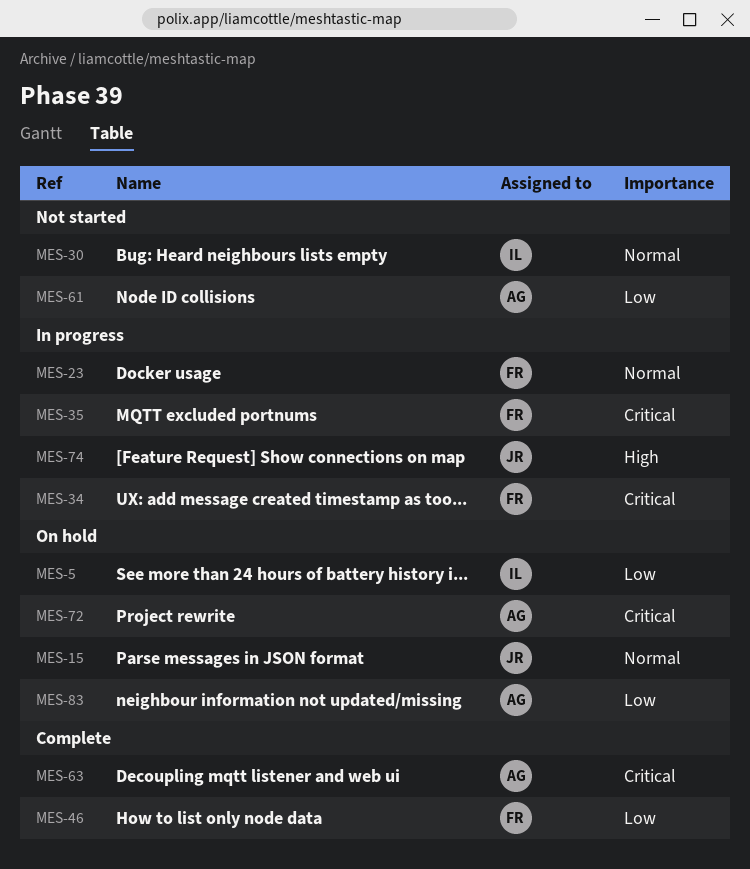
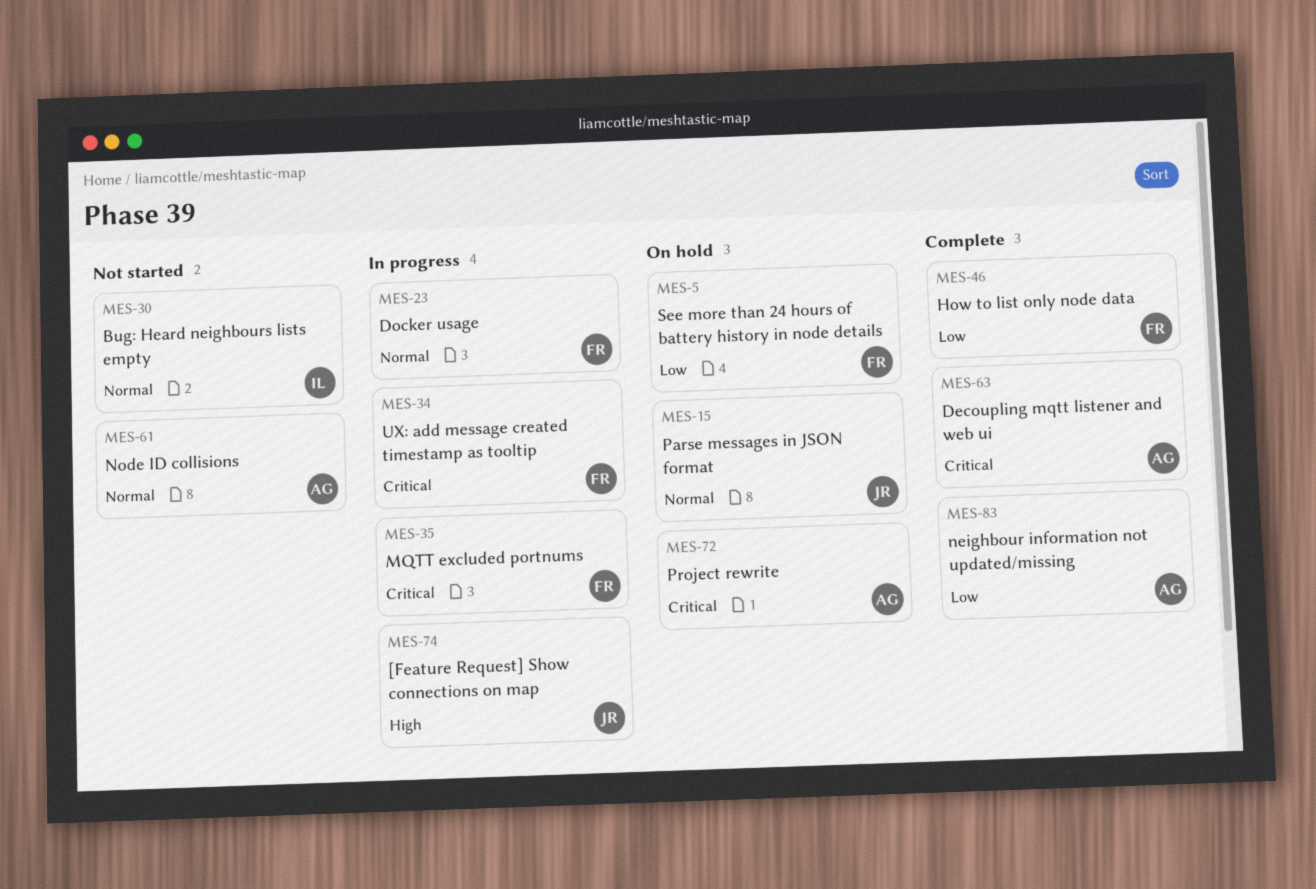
MES-5, owner: IL -> FR
MES-61, priority: Low -> Normal
MES-83, status: On hold -> Complete

